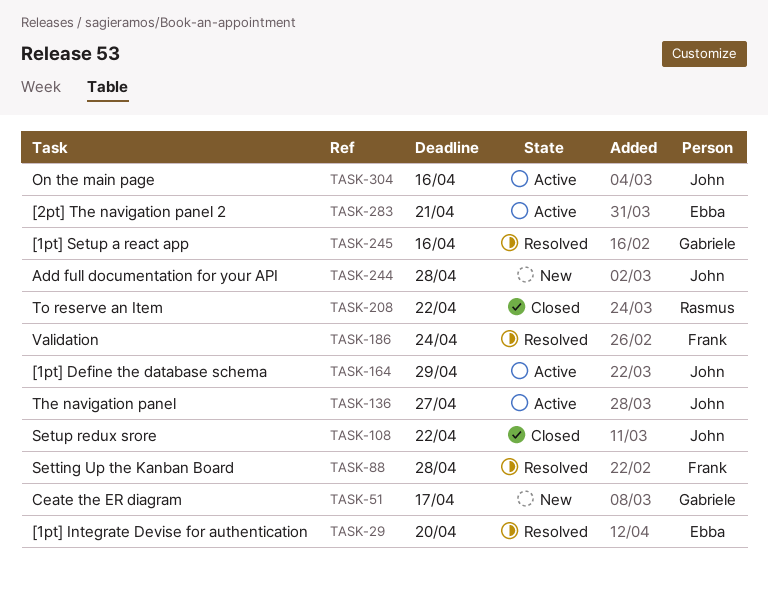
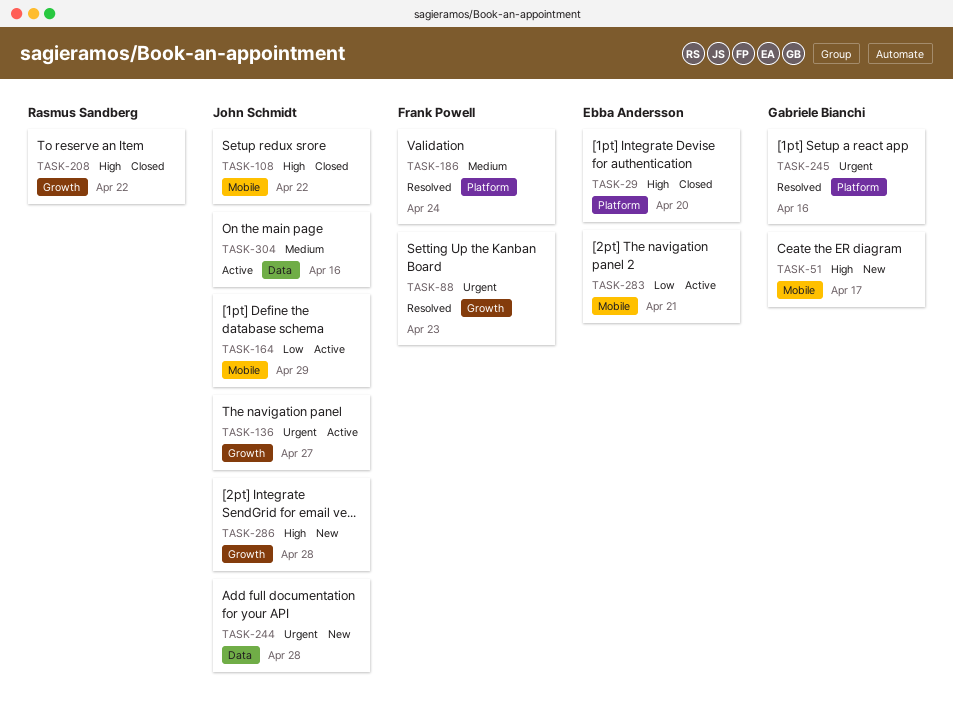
TASK-29, status: Resolved -> Closed
TASK-88, due: Apr 28 -> Apr 23
TASK-286: none -> present

